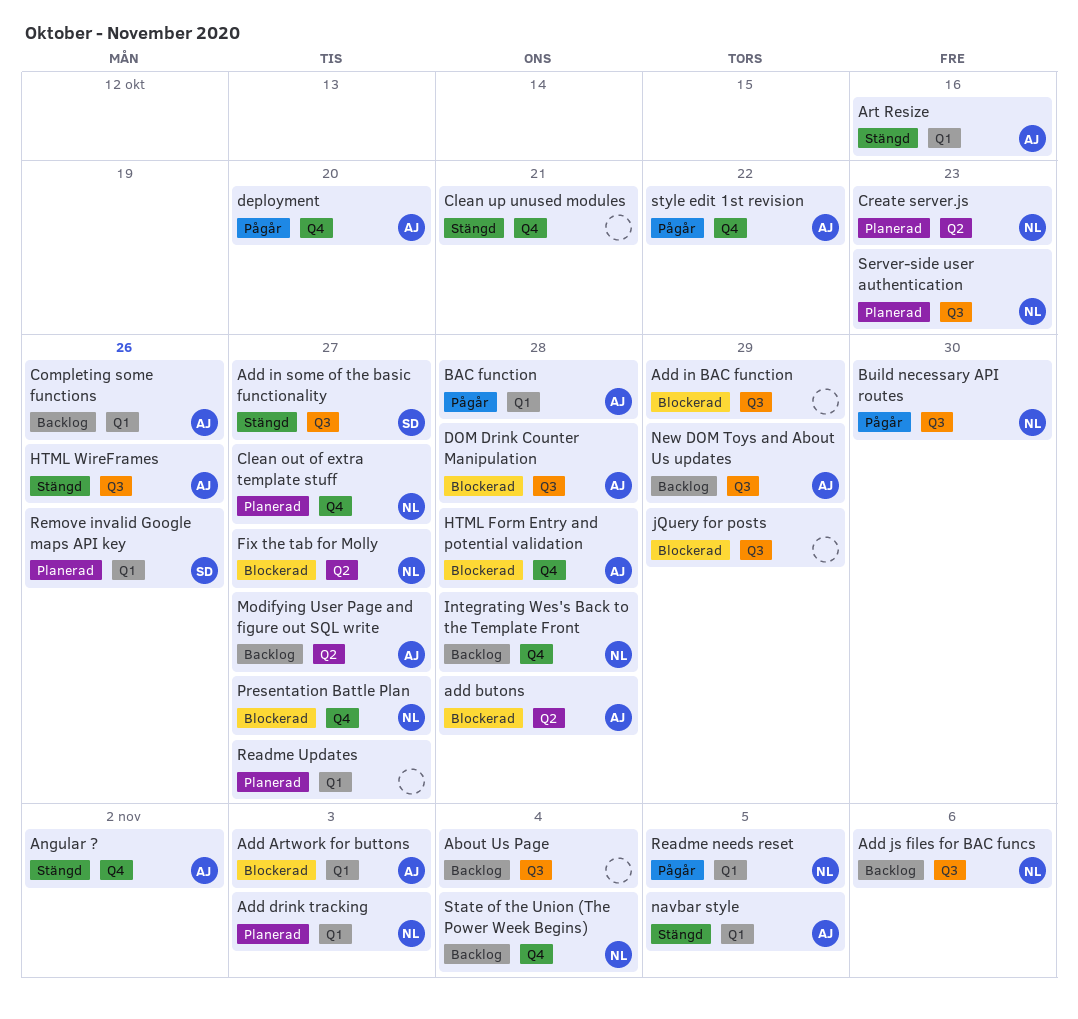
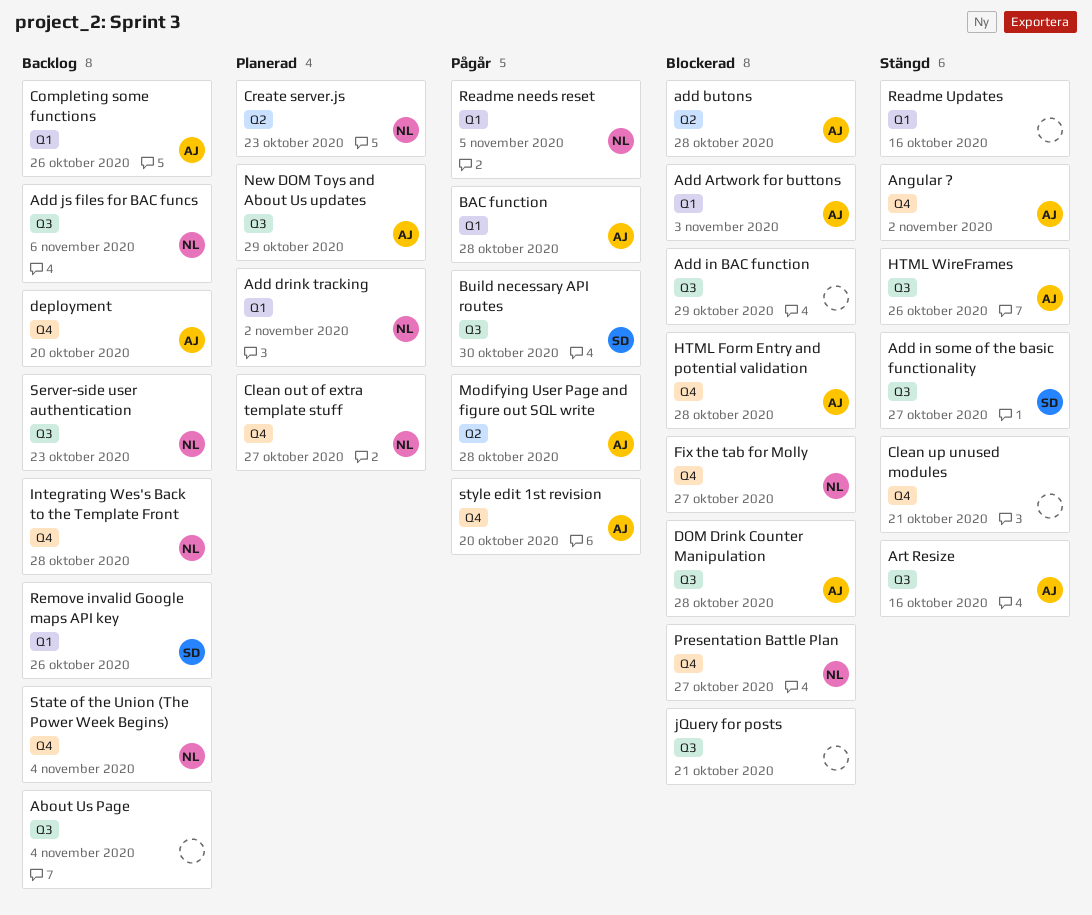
Add drink tracking, due: Nov 3 -> Nov 2
Art Resize, label: Q1 -> Q3
Build necessary API routes, owner: NL -> SD
deployment, status: Pågår -> Backlog
Fix the tab for Molly, label: Q2 -> Q4
jQuery for posts, due: Oct 29 -> Oct 21
Modifying User Page and figure out SQL write, status: Backlog -> Pågår
Modifying User Page and figure out SQL write, due: Oct 27 -> Oct 28
navbar style: present -> none
New DOM Toys and About Us updates, status: Backlog -> Planerad
Readme Updates, status: Planerad -> Stängd
Readme Updates, due: Oct 27 -> Oct 16
Remove invalid Google maps API key, status: Planerad -> Backlog
Server-side user authentication, status: Planerad -> Backlog
style edit 1st revision, due: Oct 22 -> Oct 20

